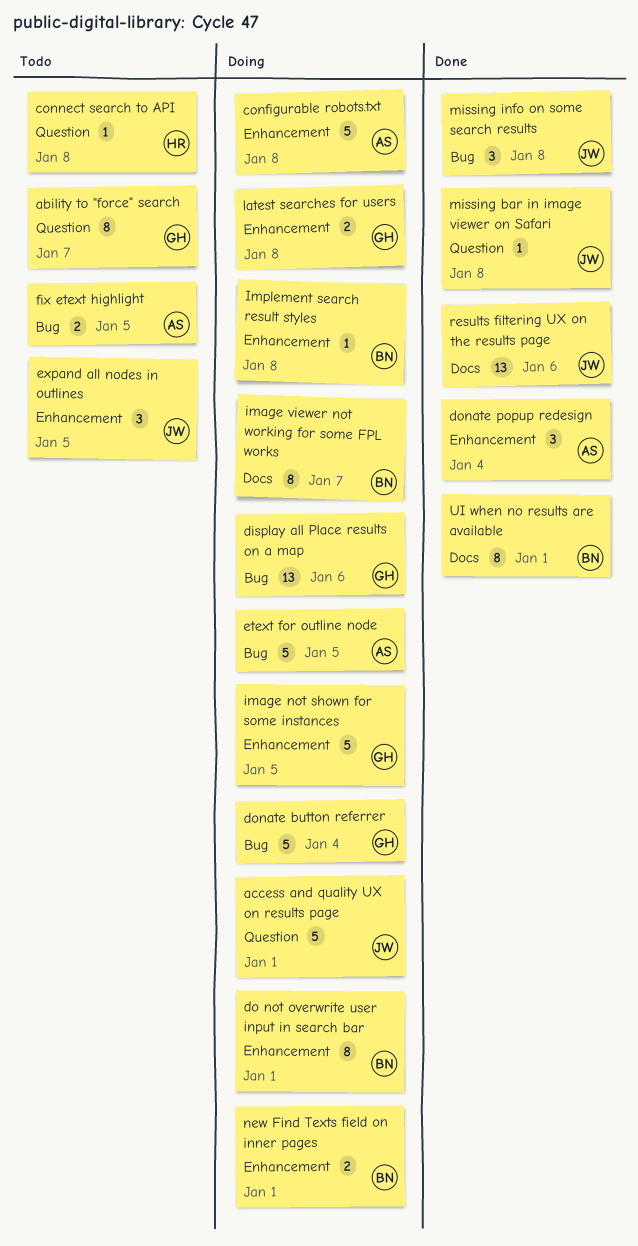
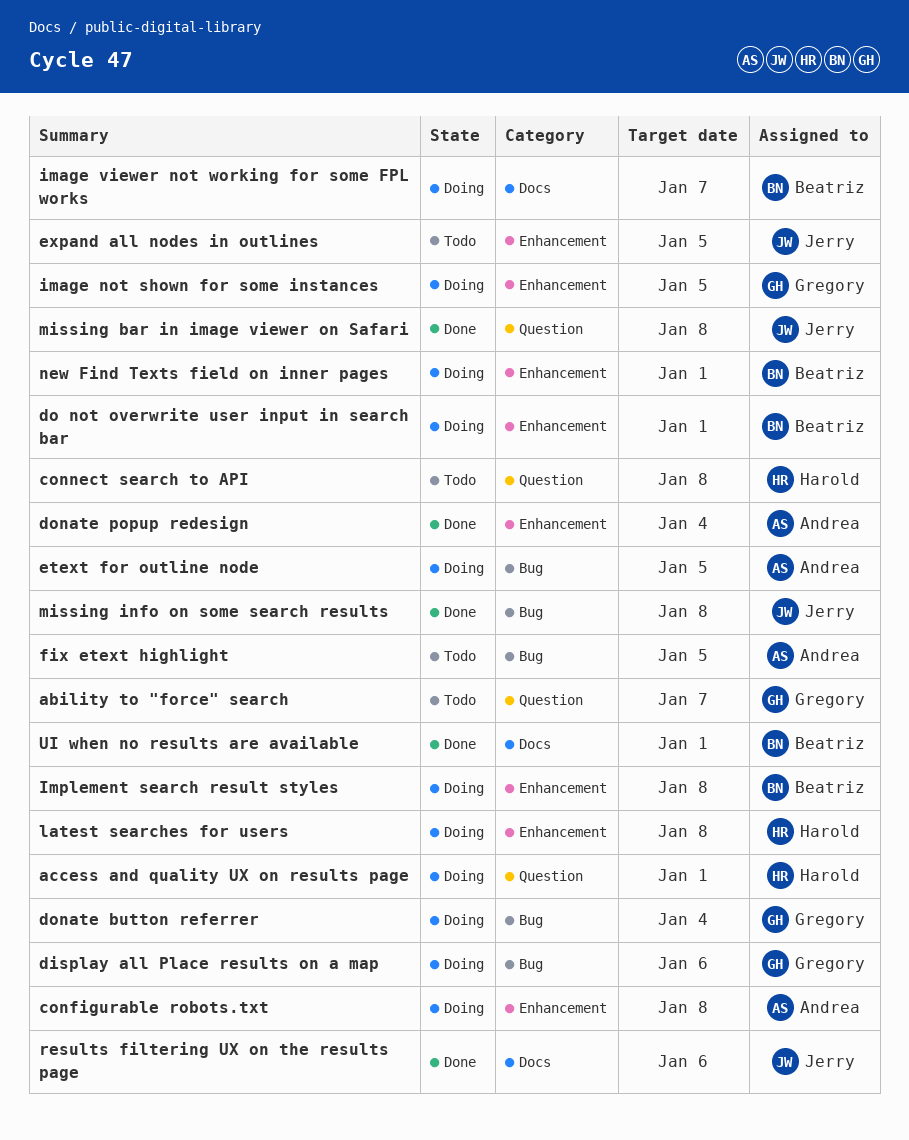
access and quality UX on results page, owner: Jerry -> Harold
latest searches for users, owner: Gregory -> Harold

